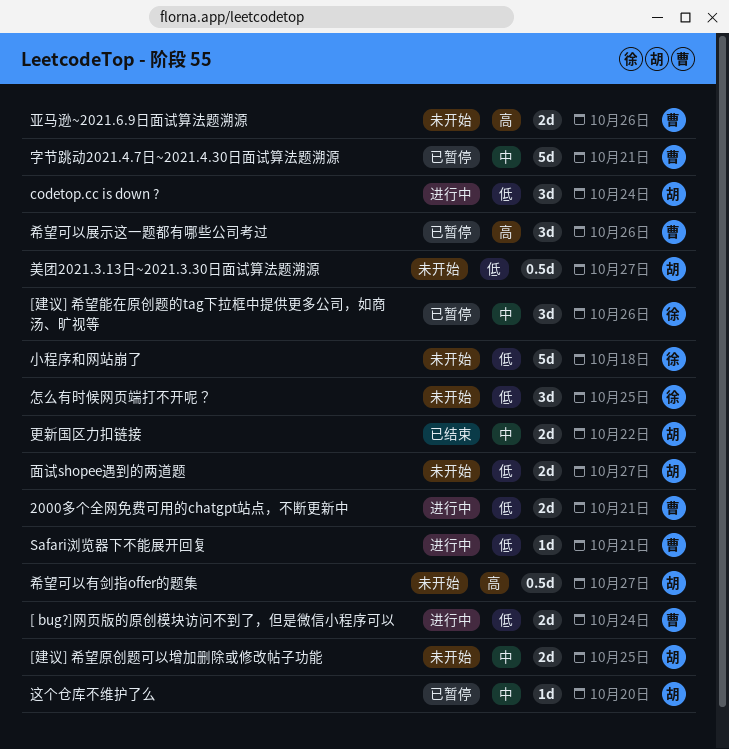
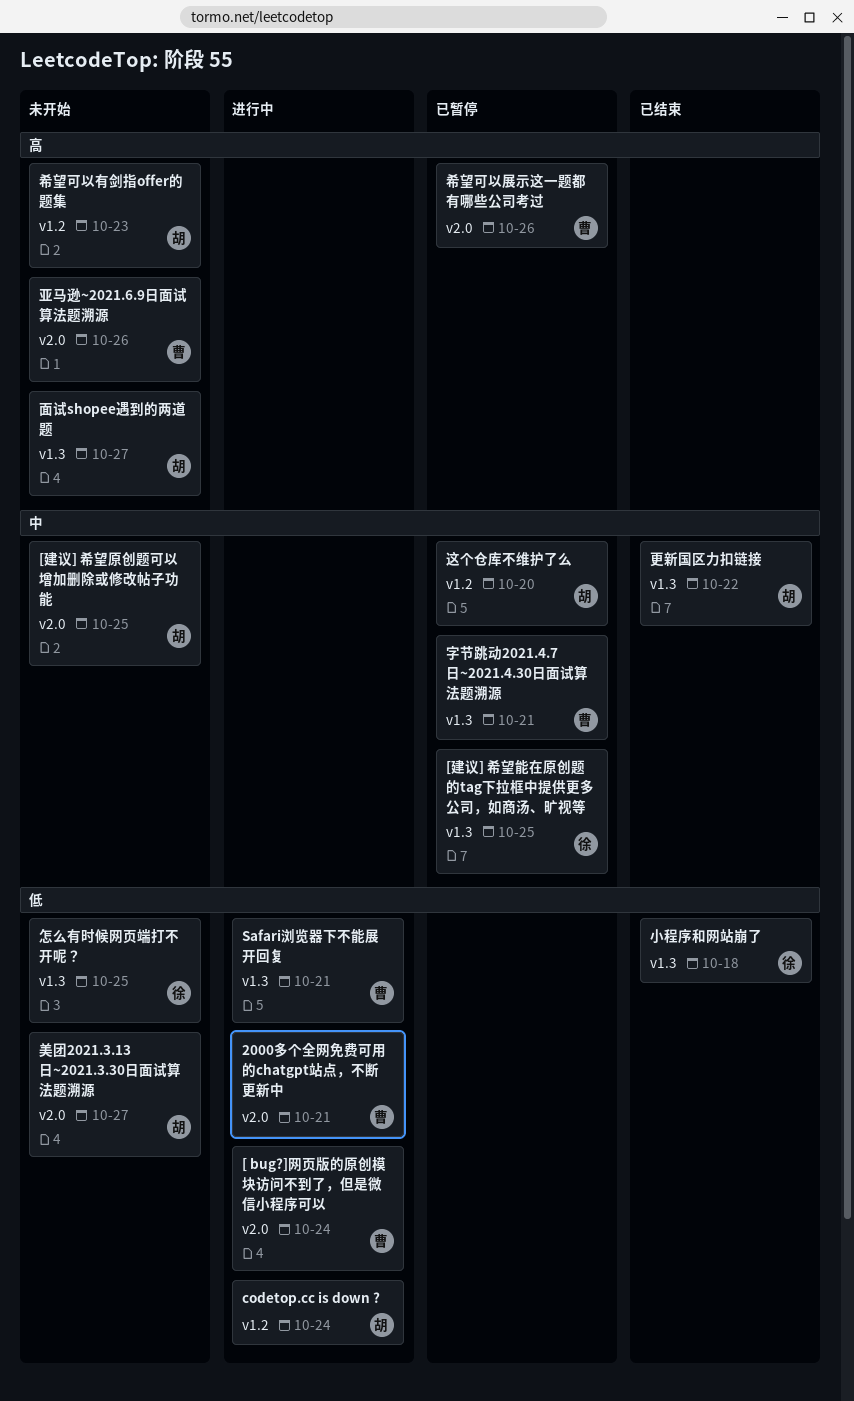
[建议] 希望能在原创题的tag下拉框中提供更多公司，如商汤、旷视等, due: Oct 26 -> Oct 25
小程序和网站崩了, status: 未开始 -> 已结束
希望可以有剑指offer的题集, due: Oct 27 -> Oct 23
面试shopee遇到的两道题, priority: 低 -> 高

